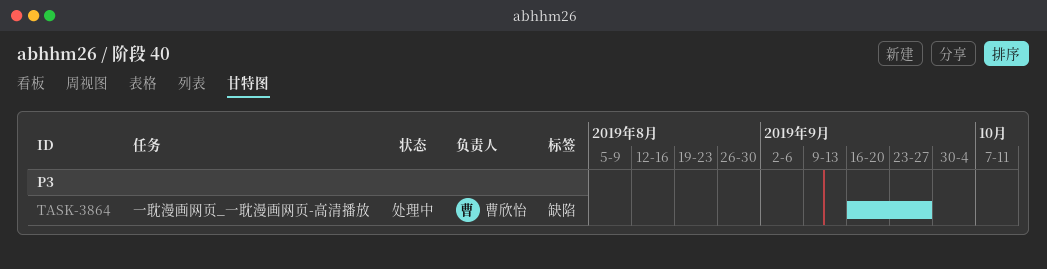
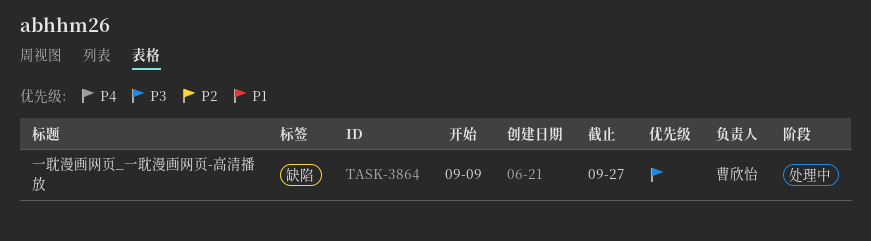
TASK-3864, start: Sep 16 -> Sep 9

